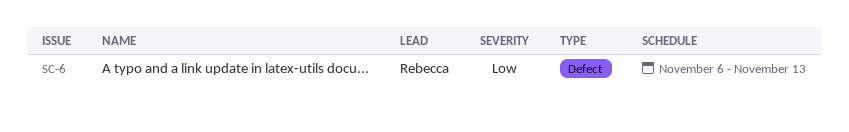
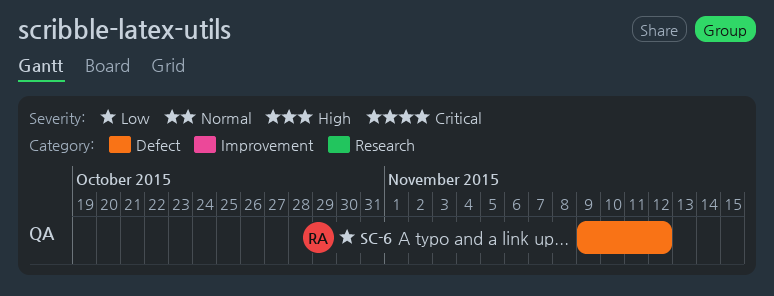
SC-6, start: Nov 6 -> Nov 9
SC-6, due: Nov 13 -> Nov 12

